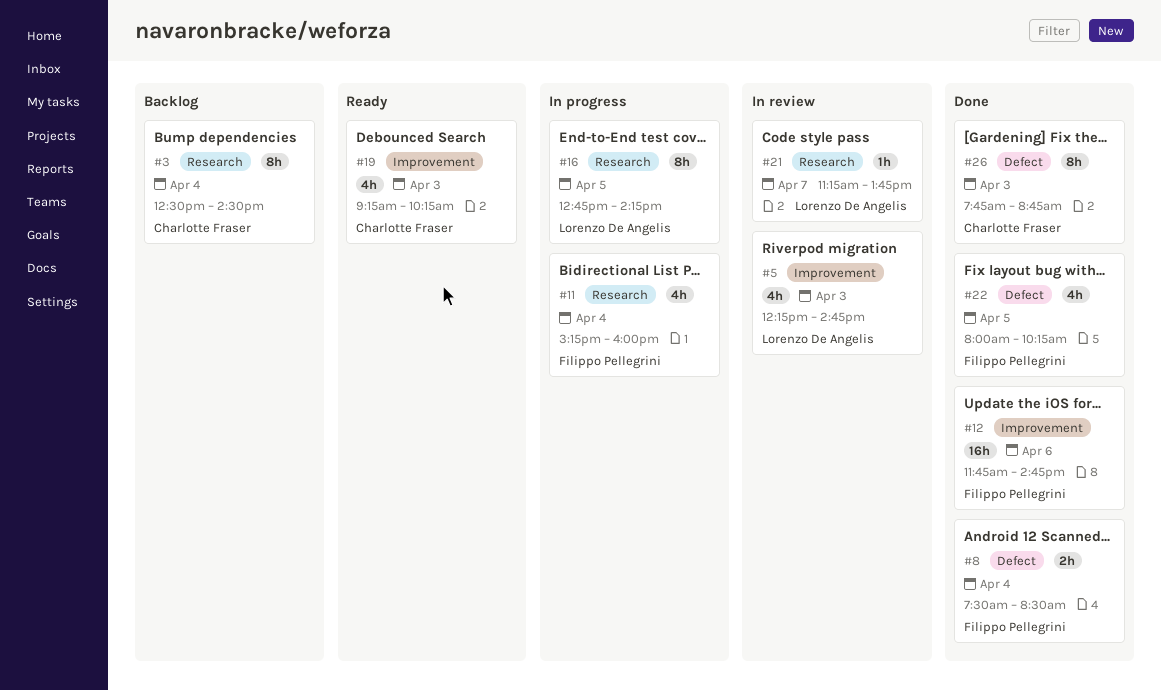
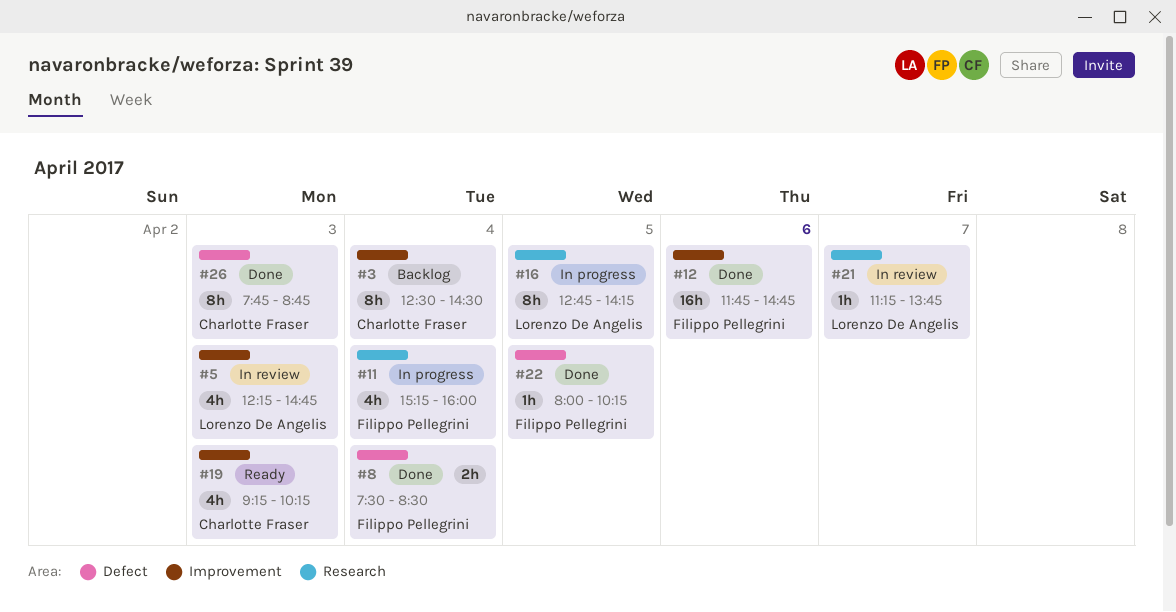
#3, label: Research -> Improvement
#22, estimate: 4h -> 1h

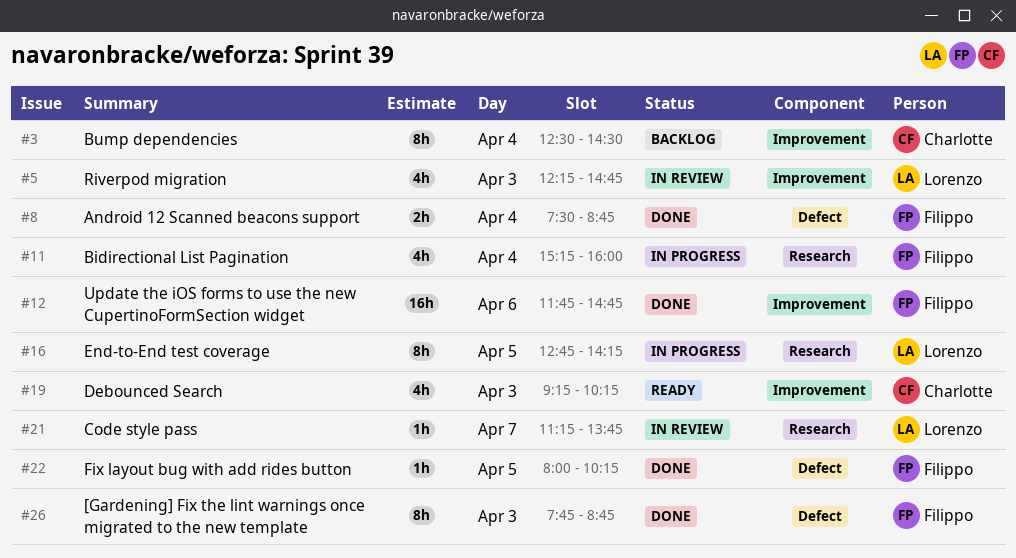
#8, ends: 08:30 -> 08:45
#26, owner: Charlotte Fraser -> Filippo Pellegrini

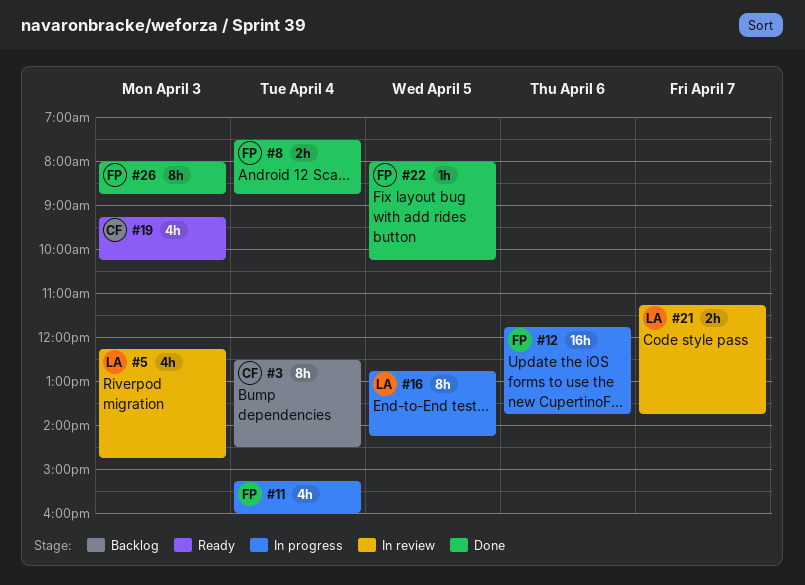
#12, status: Done -> In progress
#12, ends: 14:45 -> 13:45
#21, estimate: 1h -> 2h
#26, begins: 07:45 -> 08:00

